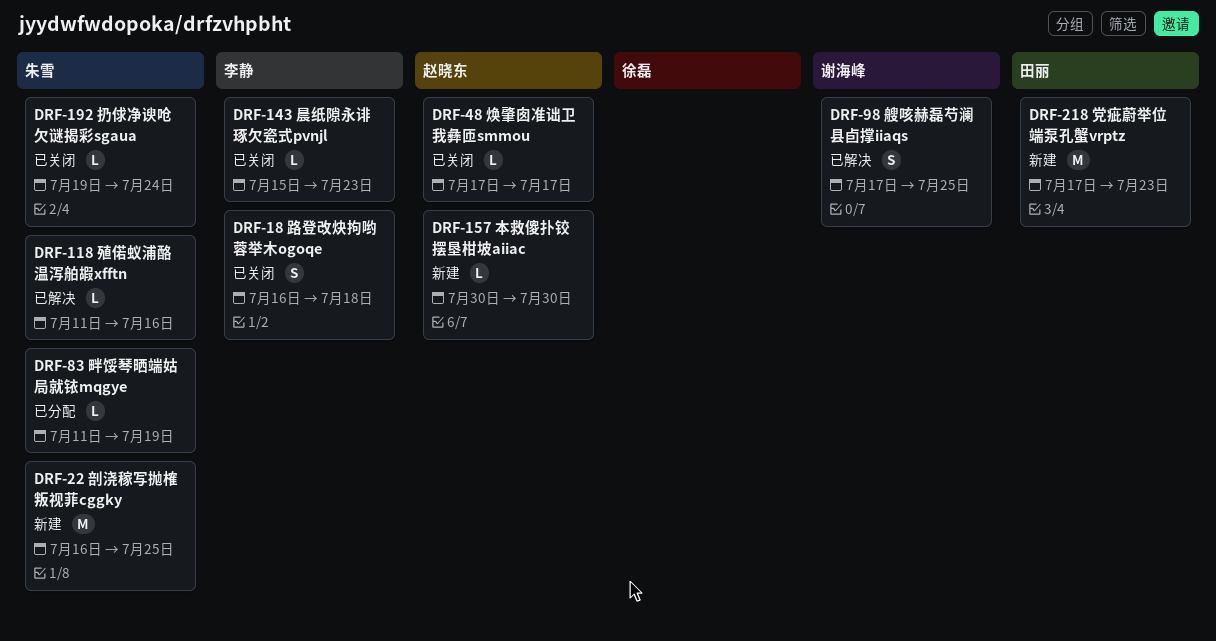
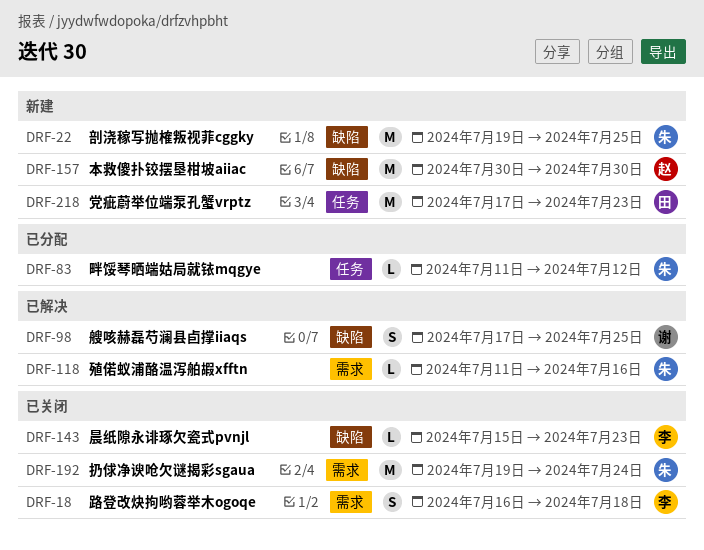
DRF-22, start: Jul 16 -> Jul 19
DRF-48: present -> none
DRF-83, due: Jul 19 -> Jul 12
DRF-157, estimate: L -> M
DRF-192, estimate: L -> M

